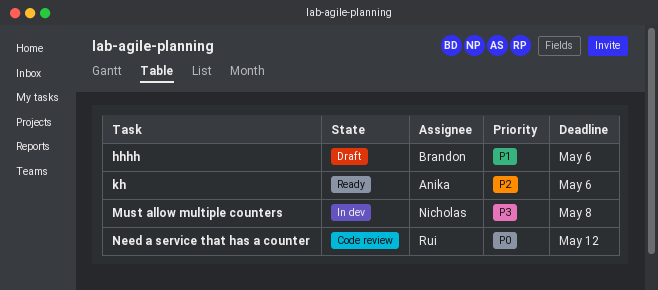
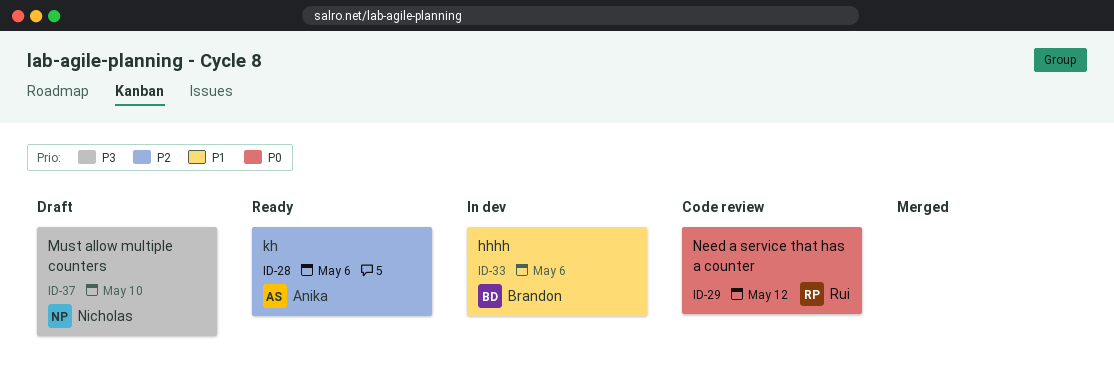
hhhh, status: Draft -> In dev
Must allow multiple counters, status: In dev -> Draft
Must allow multiple counters, due: May 8 -> May 10

